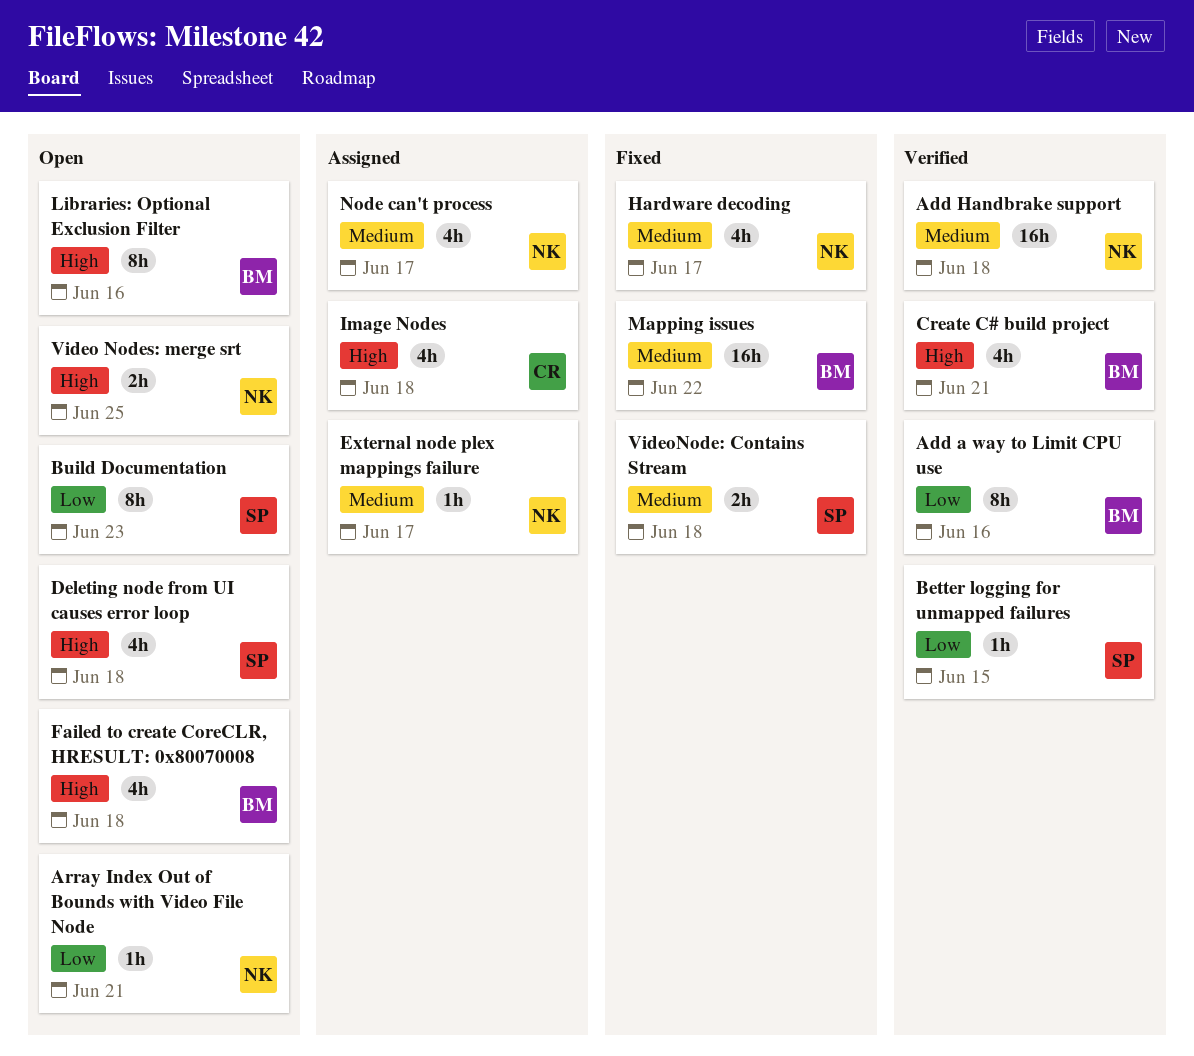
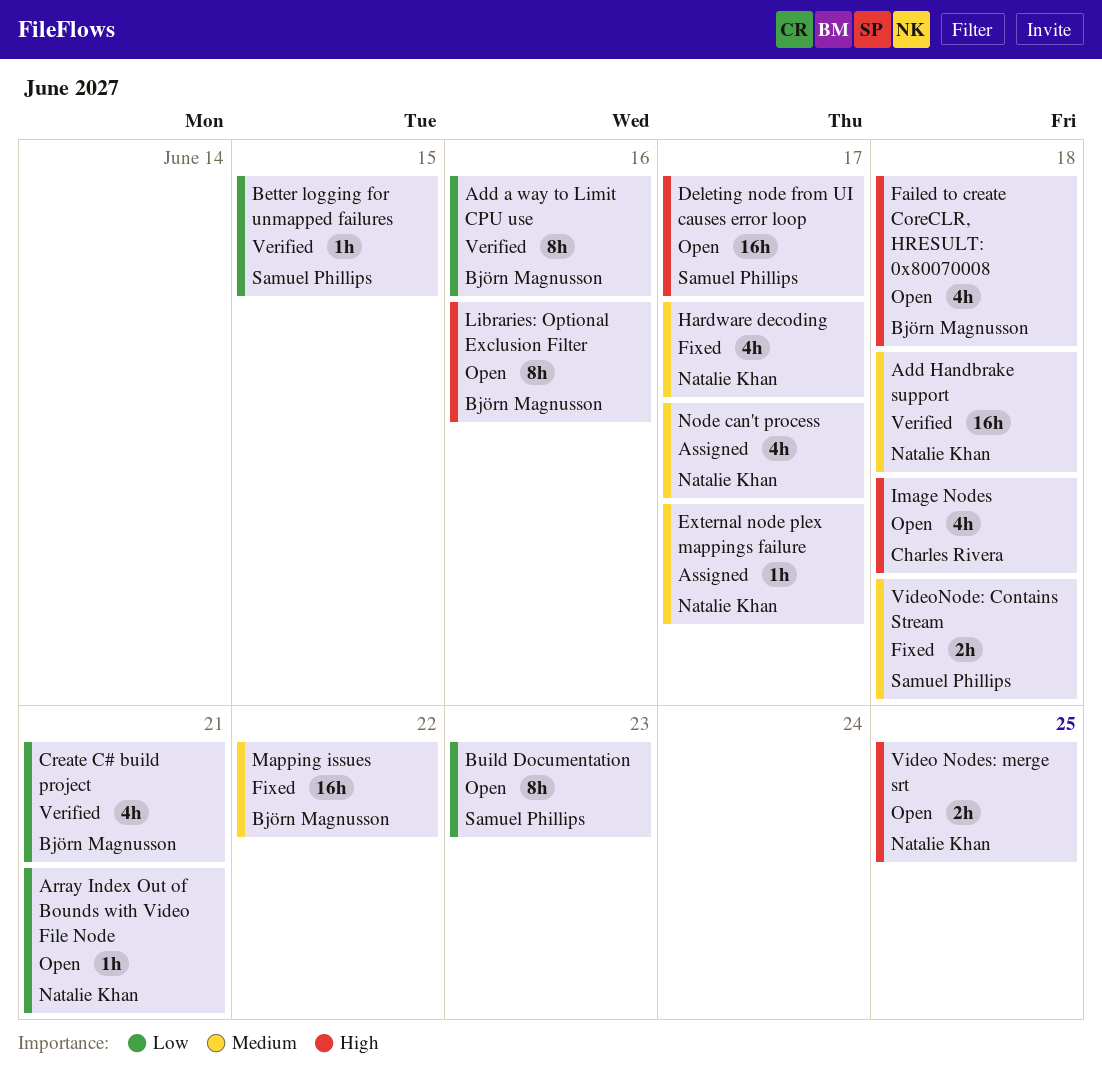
Create C# build project, priority: High -> Low
Deleting node from UI causes error loop, estimate: 4h -> 16h
Deleting node from UI causes error loop, due: Jun 18 -> Jun 17
Image Nodes, status: Assigned -> Open

